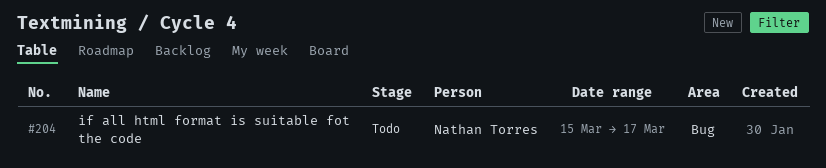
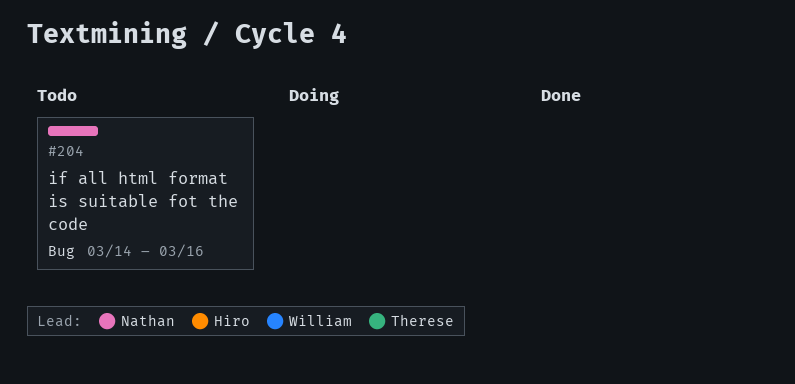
#204, start: Mar 15 -> Mar 14
#204, due: Mar 17 -> Mar 16

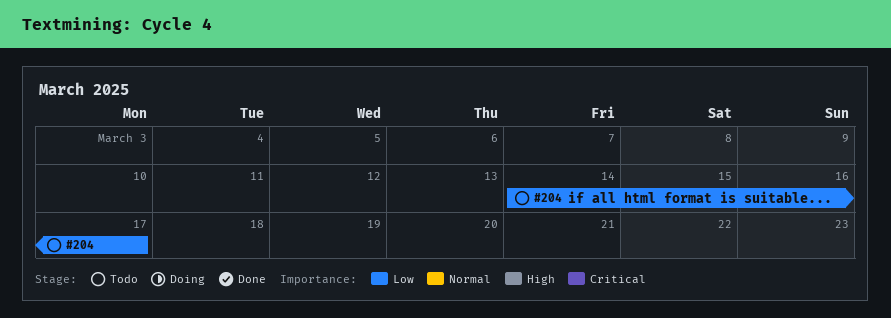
#204, due: Mar 16 -> Mar 17

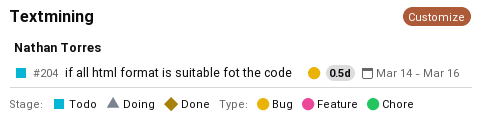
#204, due: Mar 17 -> Mar 16

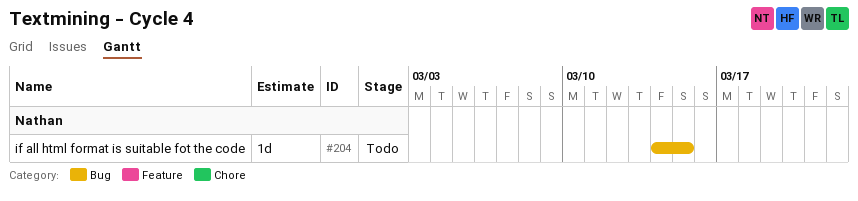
#204, estimate: 0.5d -> 1d
#204, due: Mar 16 -> Mar 15

